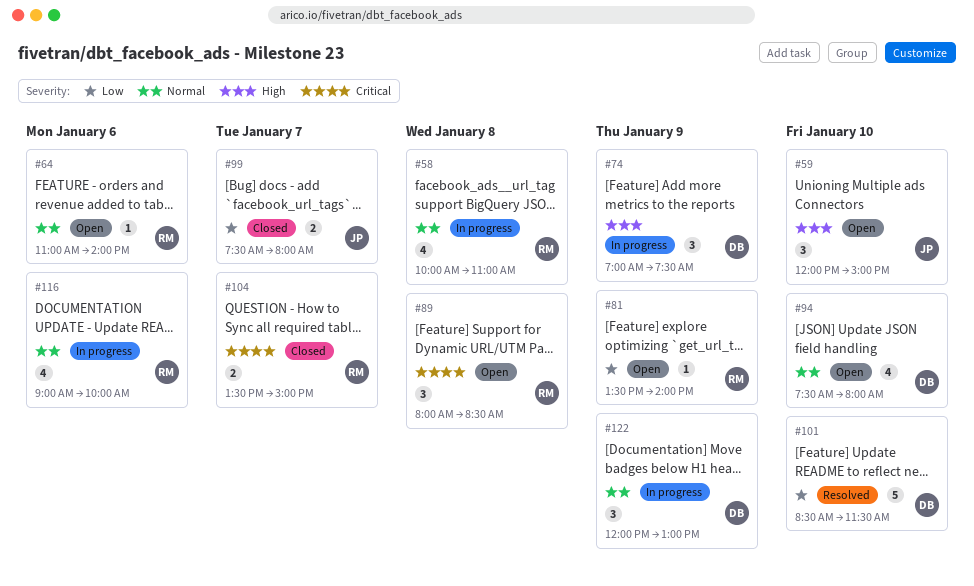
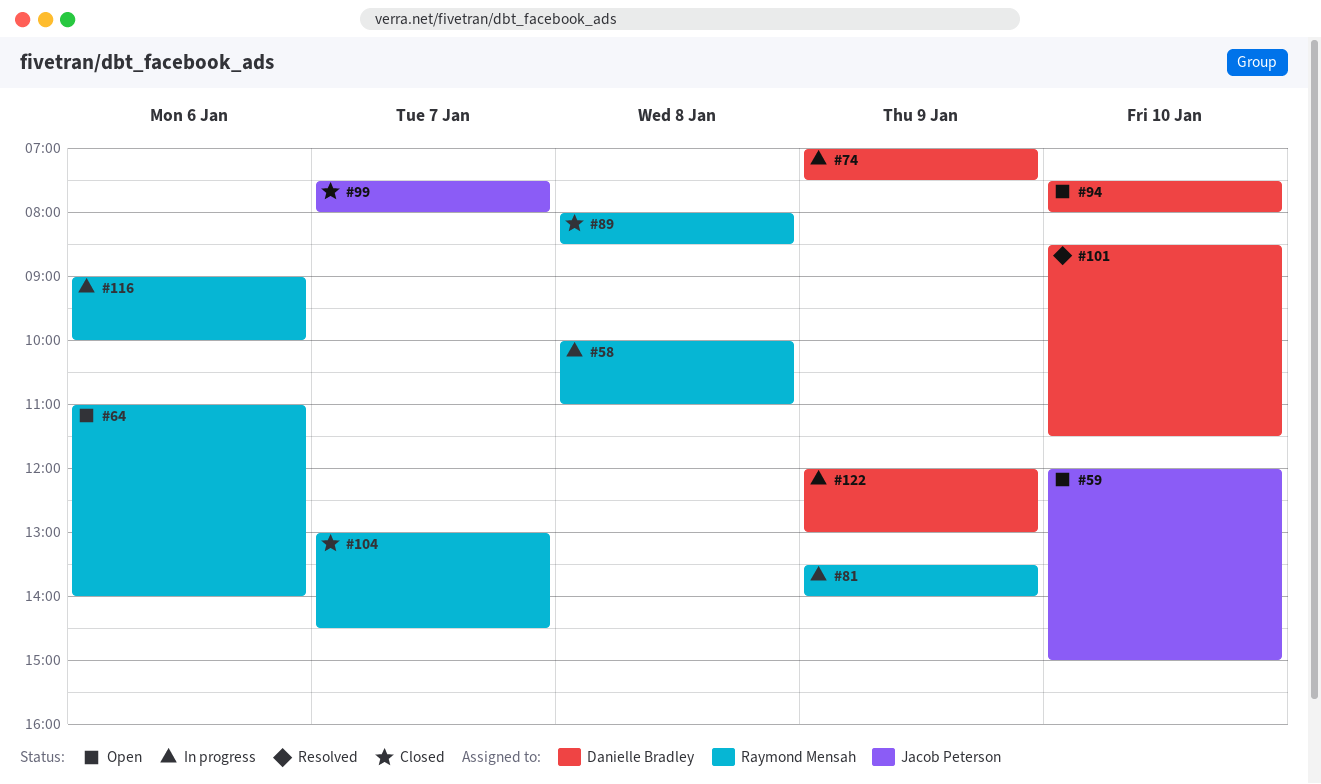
#81, status: Open -> In progress
#89, status: Open -> Closed
#104, begins: 13:30 -> 13:00
#104, ends: 15:00 -> 14:30

